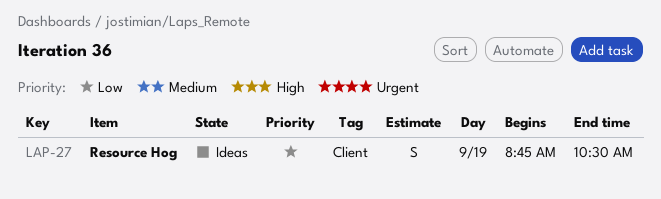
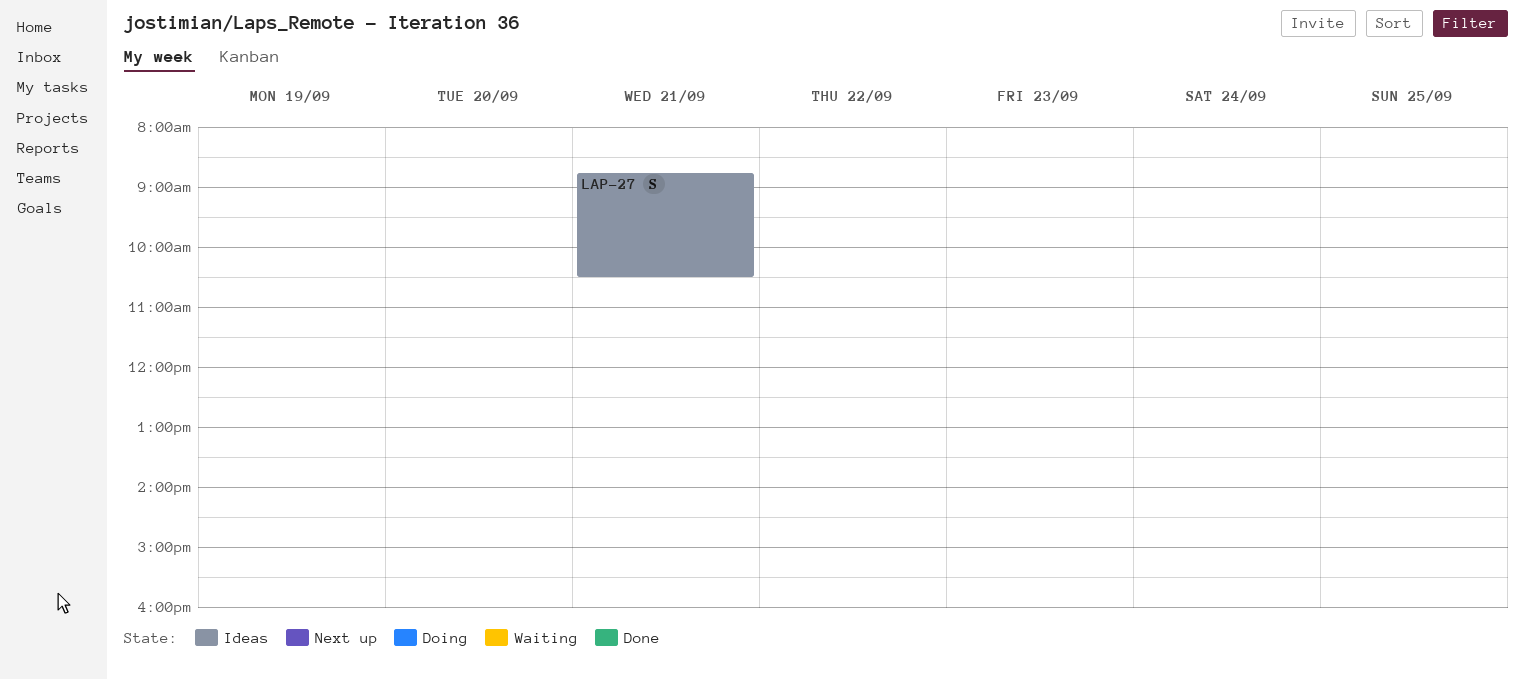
LAP-27, day: Sep 19 -> Sep 21

